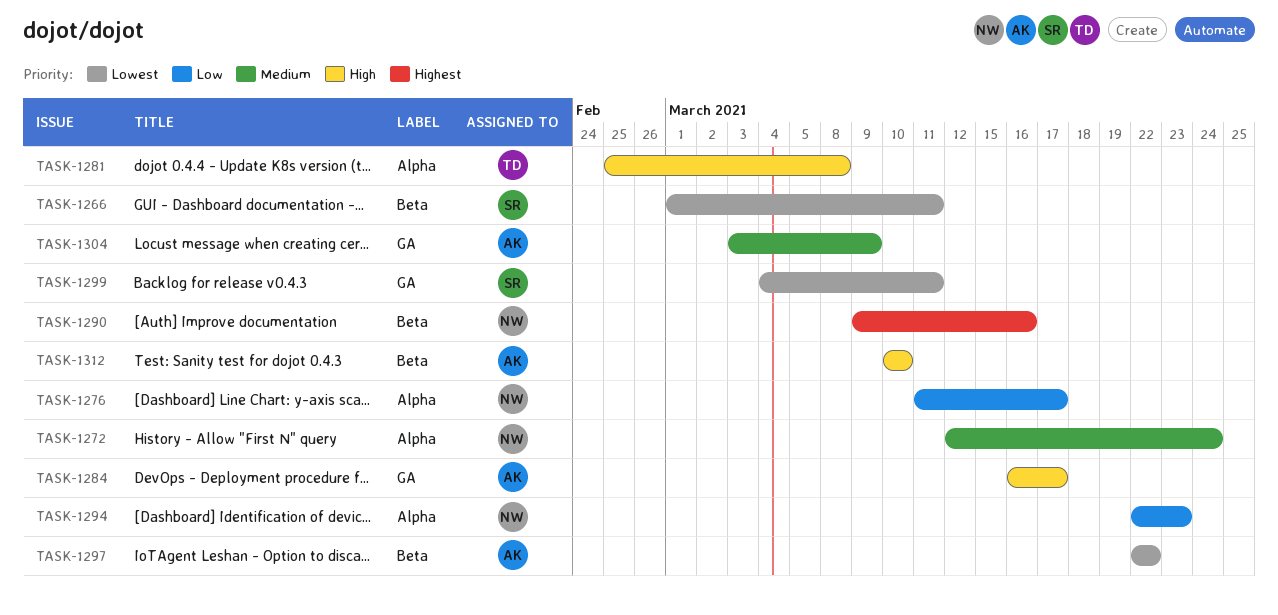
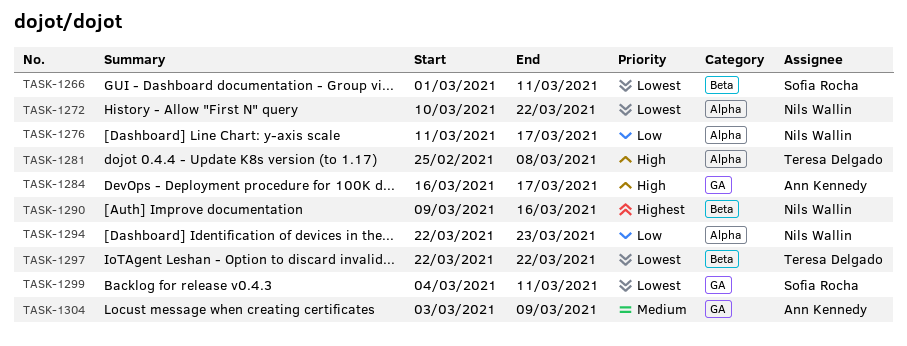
TASK-1272, priority: Medium -> Lowest
TASK-1272, start: Mar 12 -> Mar 10
TASK-1272, due: Mar 24 -> Mar 22
TASK-1297, owner: Ann Kennedy -> Teresa Delgado
TASK-1312: present -> none

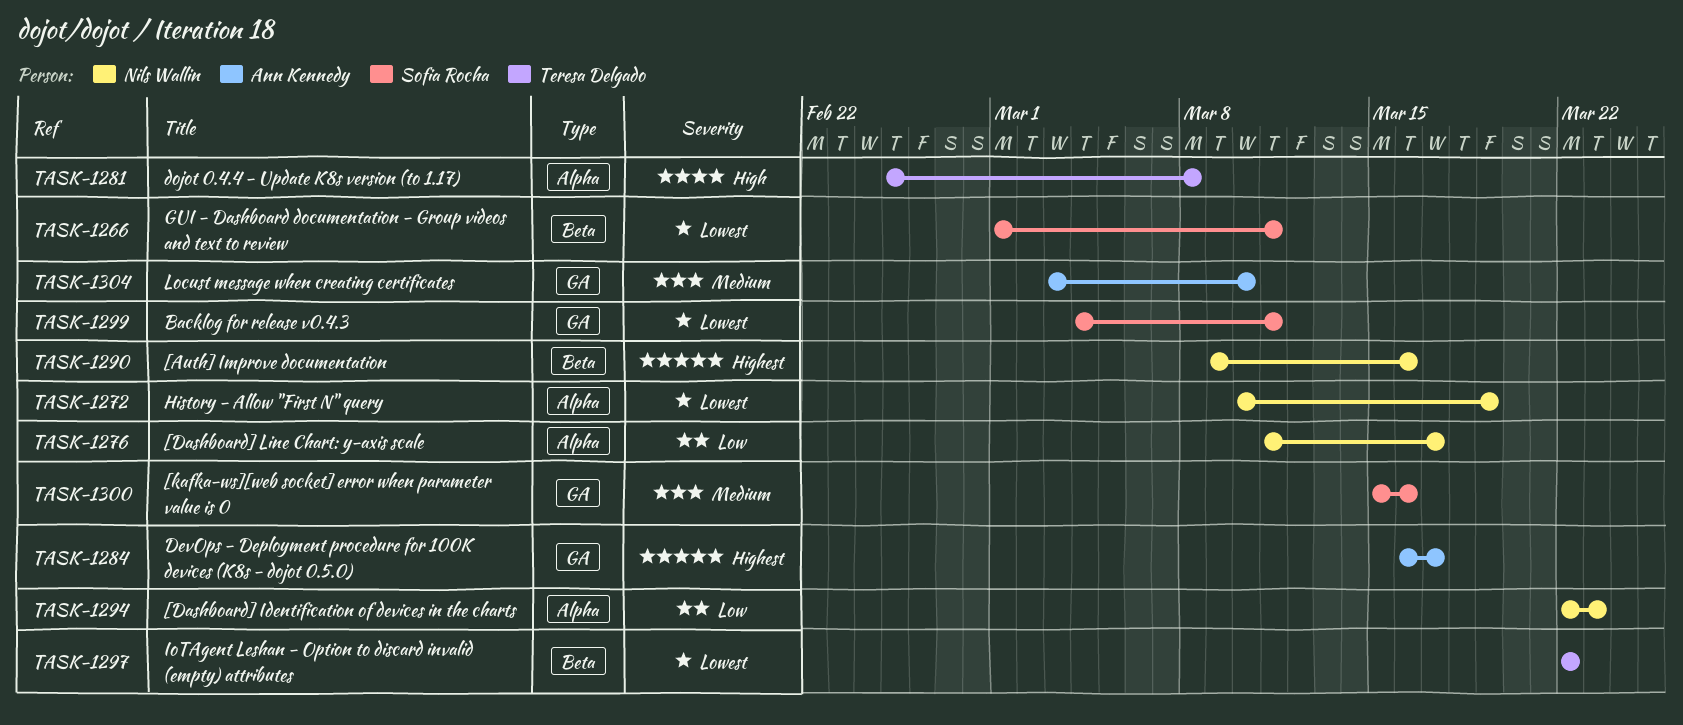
TASK-1272, due: Mar 22 -> Mar 19
TASK-1284, priority: High -> Highest
TASK-1300: none -> present
TASK-1304, due: Mar 9 -> Mar 10

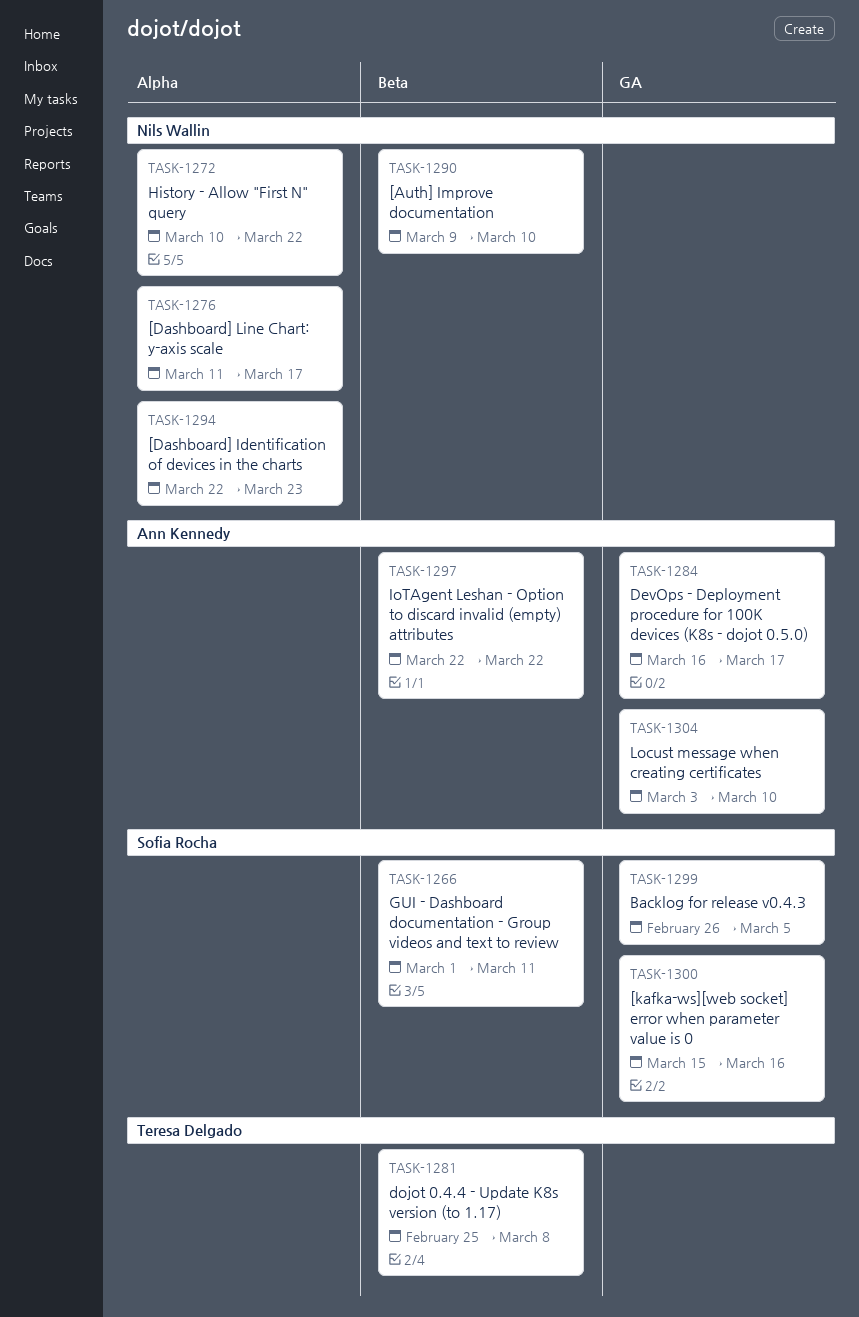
TASK-1272, due: Mar 19 -> Mar 22
TASK-1281, label: Alpha -> Beta
TASK-1290, due: Mar 16 -> Mar 10
TASK-1297, owner: Teresa Delgado -> Ann Kennedy
TASK-1299, start: Mar 4 -> Feb 26
TASK-1299, due: Mar 11 -> Mar 5

